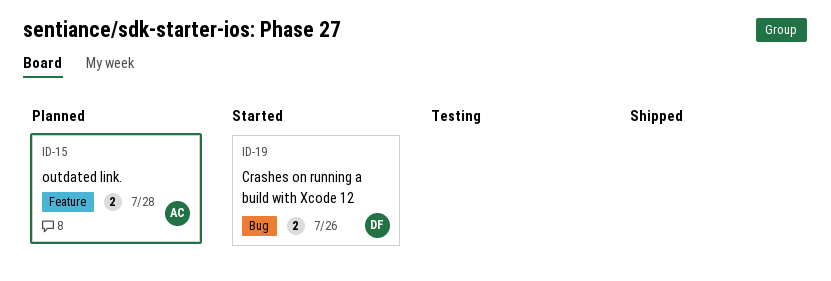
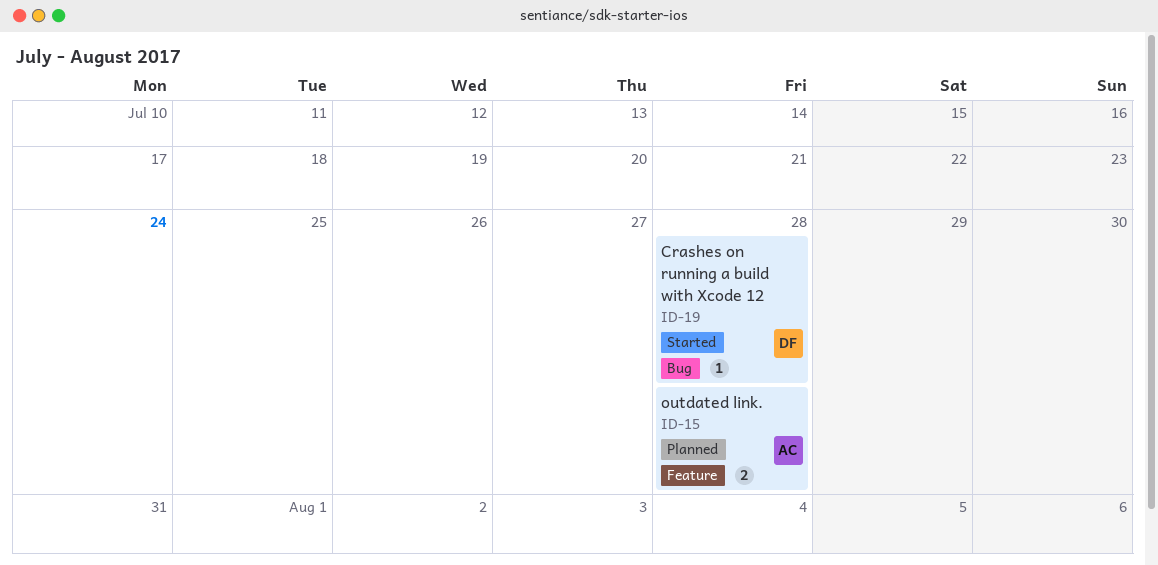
ID-19, estimate: 2 -> 1
ID-19, due: Jul 26 -> Jul 28

